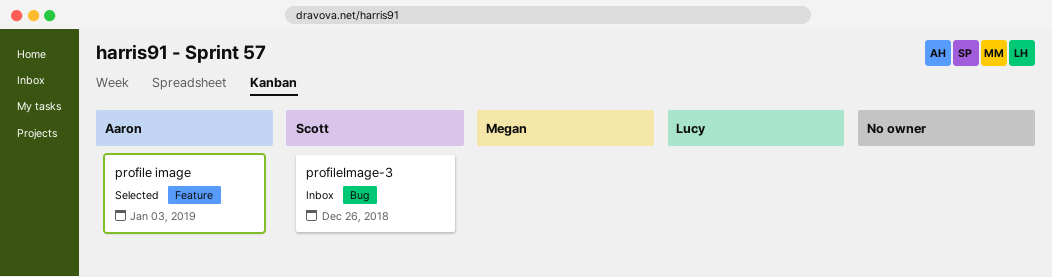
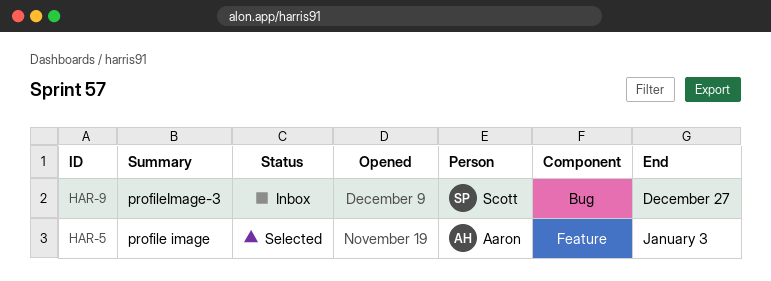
profileImage-3, due: Dec 26 -> Dec 27

